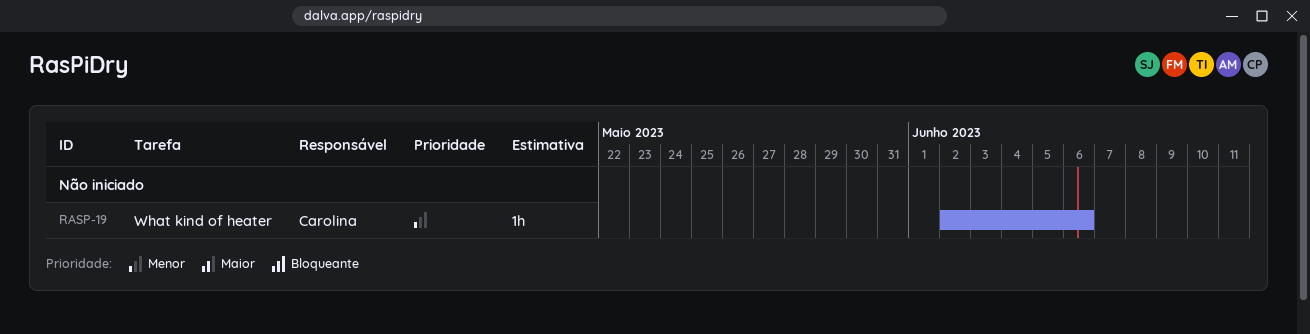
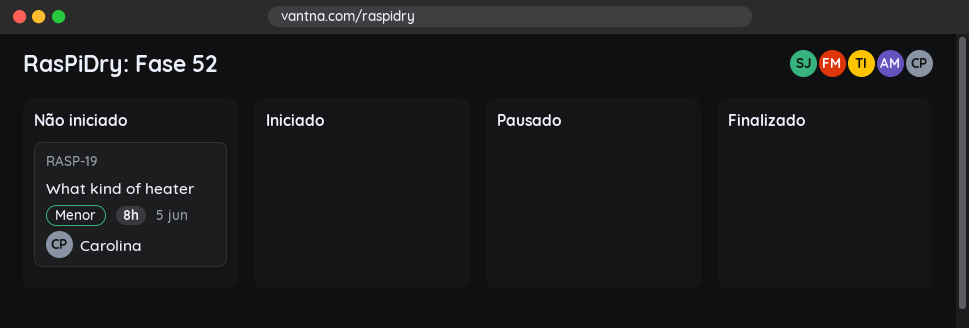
RASP-19, estimate: 1h -> 8h
RASP-19, due: Jun 6 -> Jun 5

